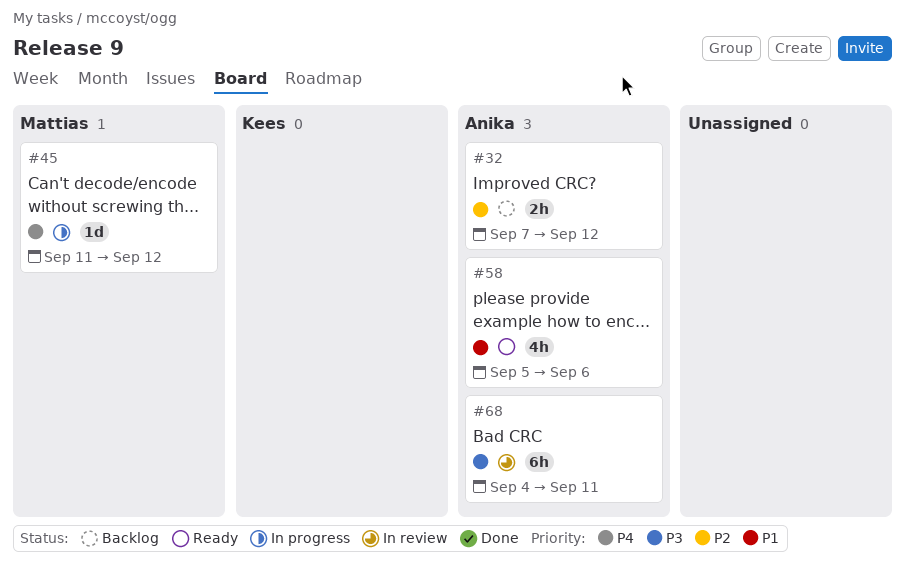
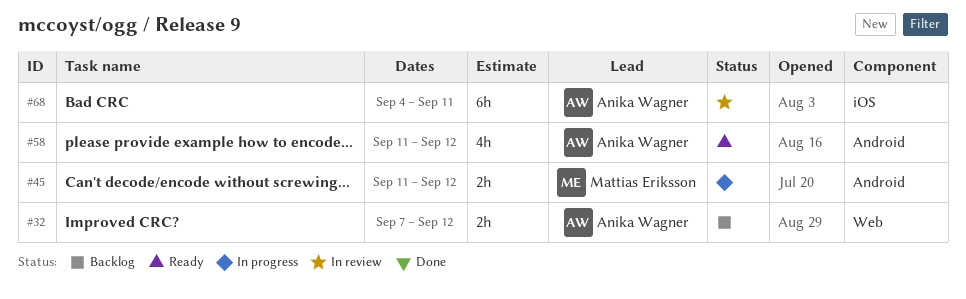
#45, estimate: 1d -> 2h
#58, start: Sep 5 -> Sep 11
#58, due: Sep 6 -> Sep 12

